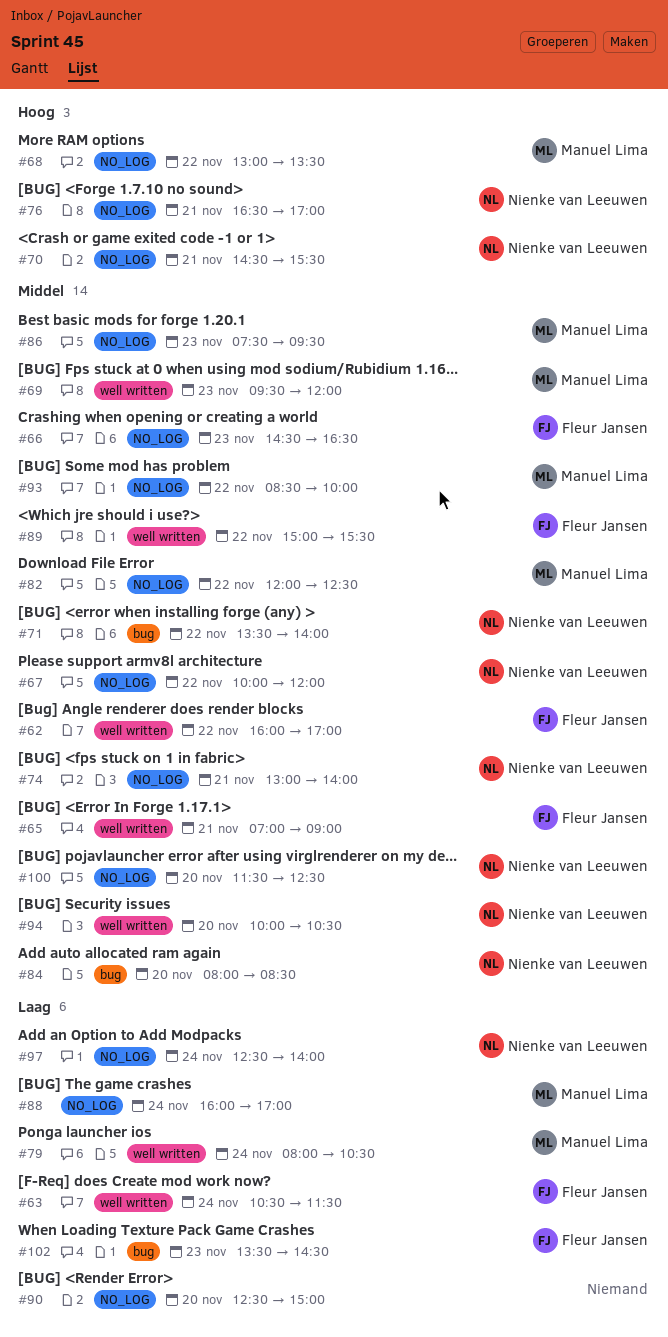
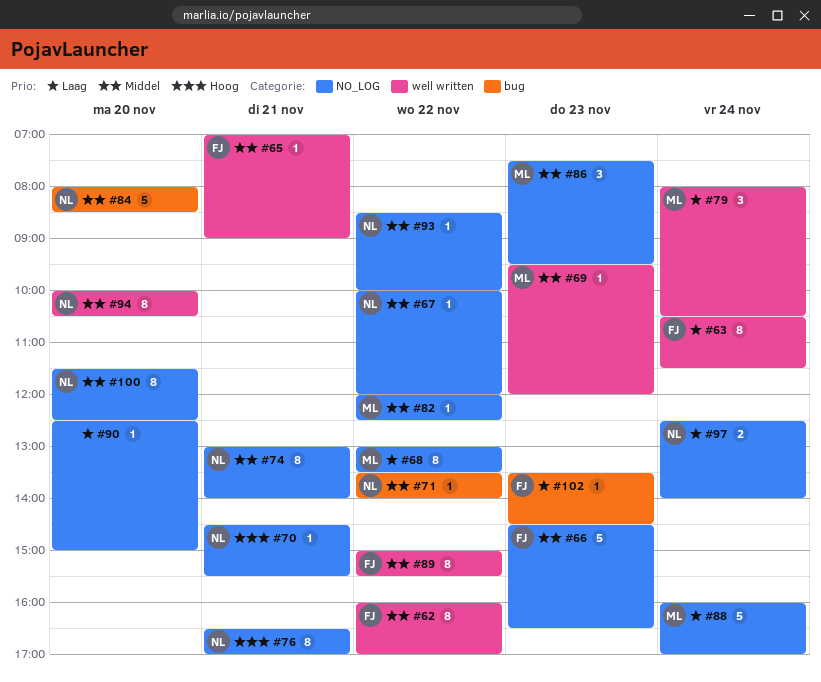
#68, priority: Hoog -> Laag
#93, owner: Manuel Lima -> Nienke van Leeuwen

